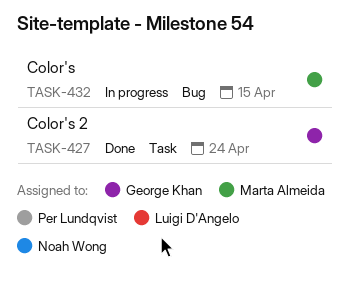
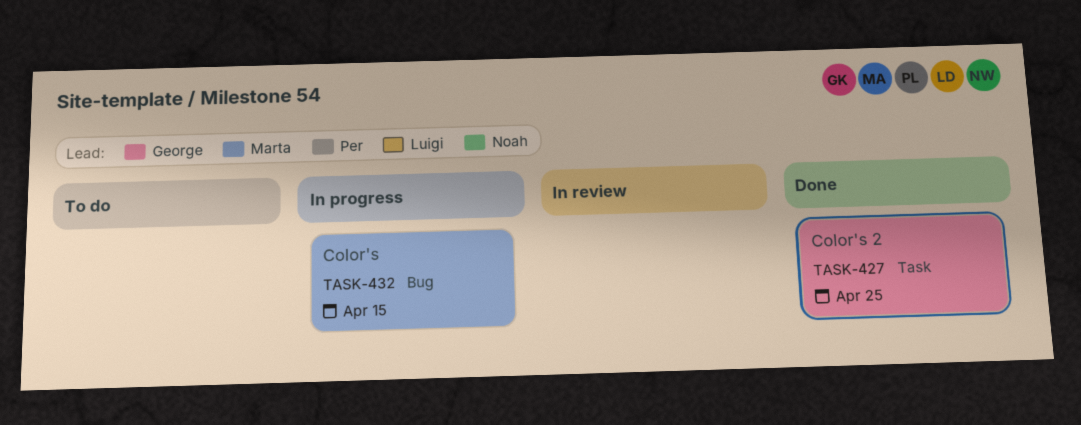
TASK-427, due: Apr 24 -> Apr 25

